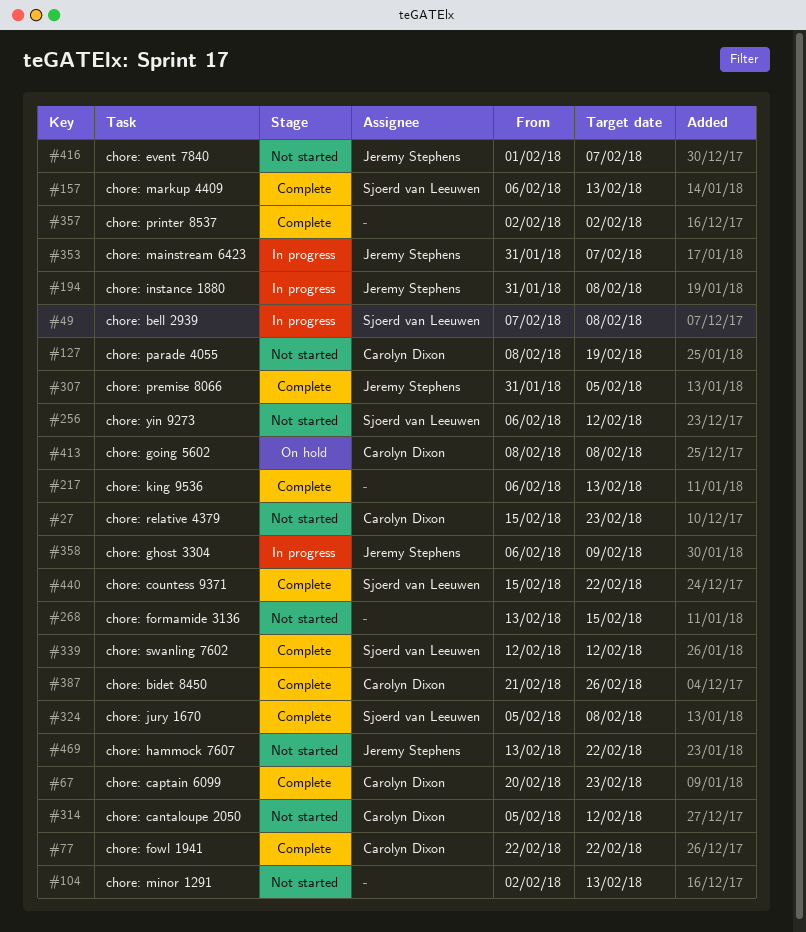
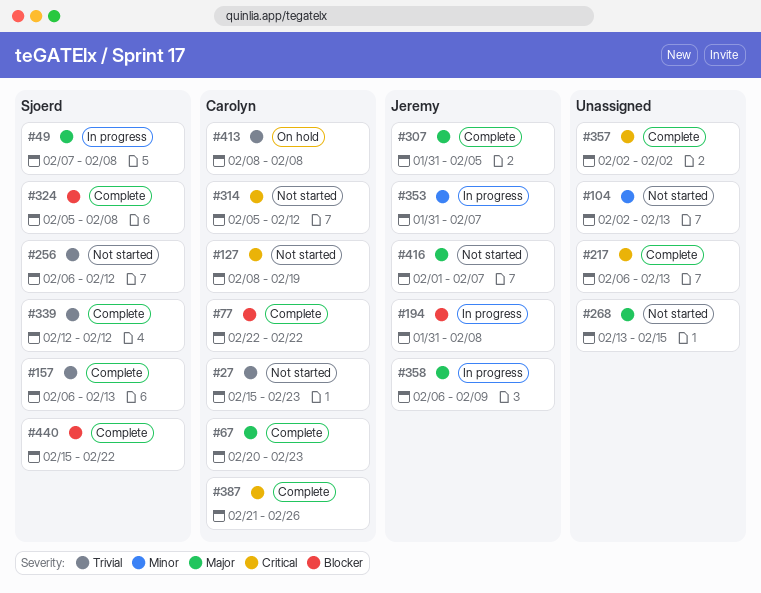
#469: present -> none

